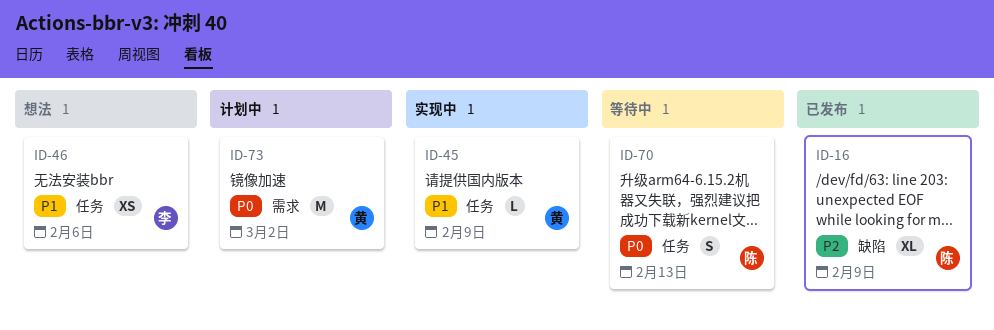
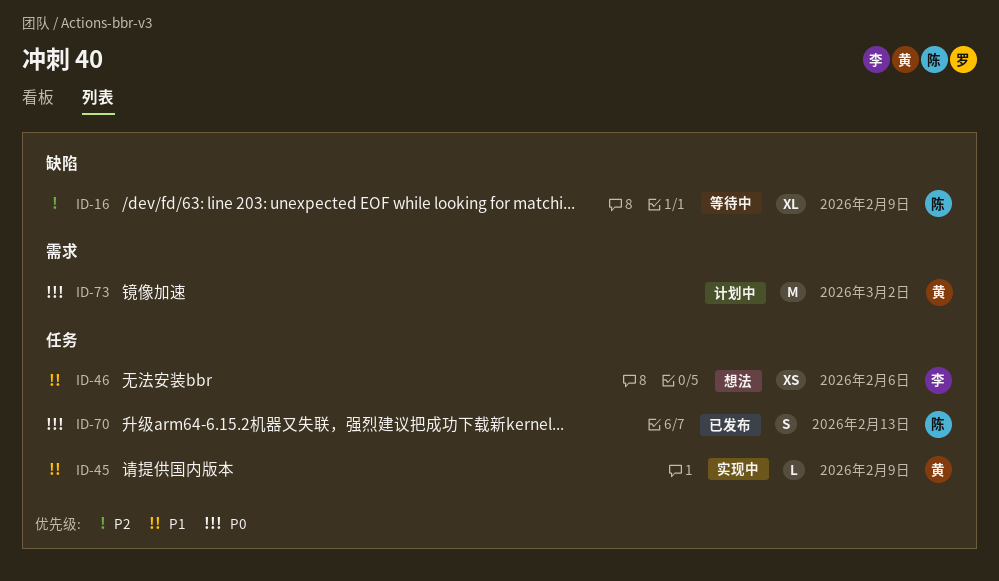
ID-16, status: 已发布 -> 等待中
ID-70, status: 等待中 -> 已发布

